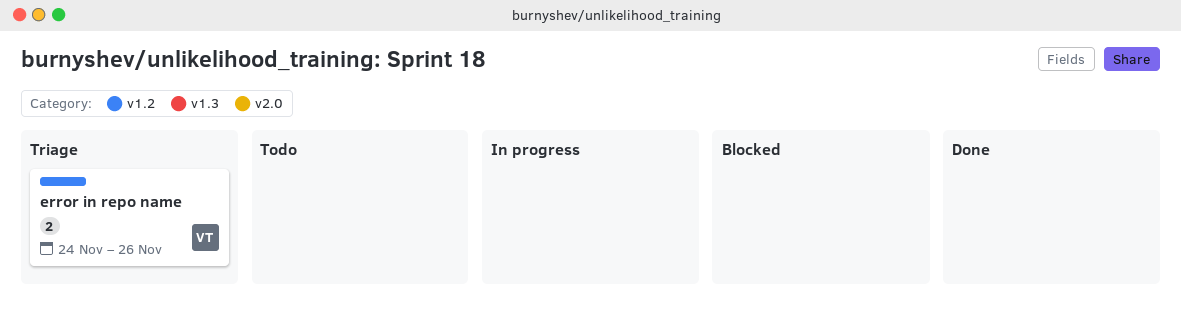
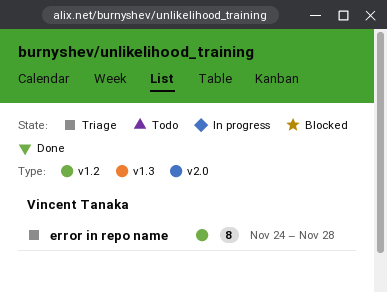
error in repo name, estimate: 2 -> 8
error in repo name, due: Nov 26 -> Nov 28

